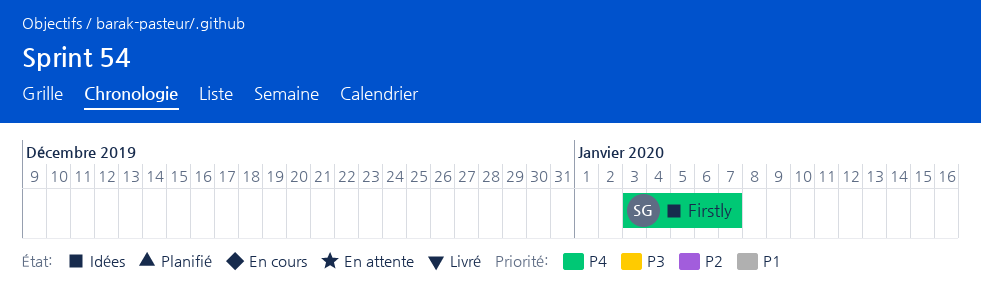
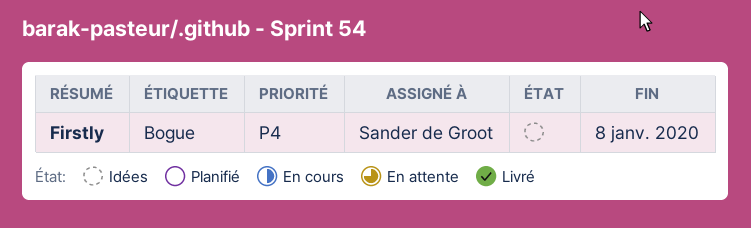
Firstly, due: Jan 7 -> Jan 8

